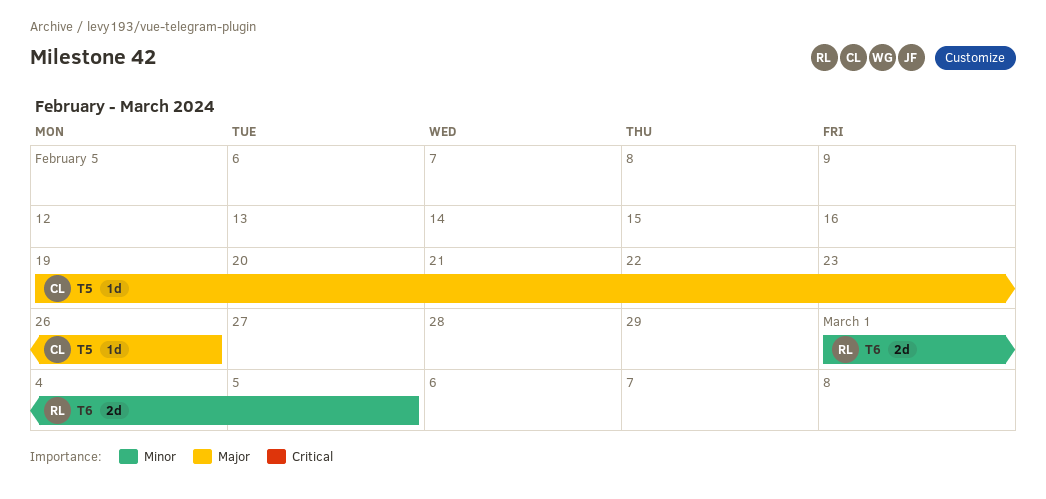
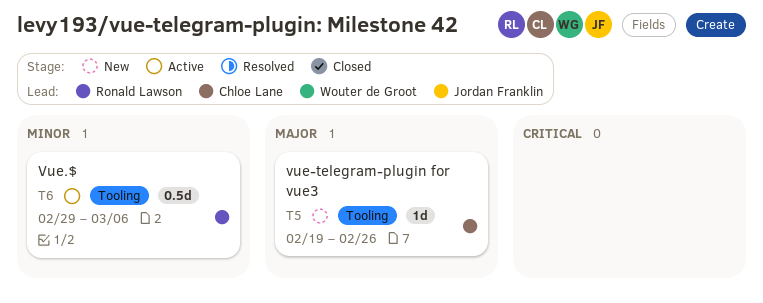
T6, estimate: 2d -> 0.5d
T6, start: Mar 1 -> Feb 29
T6, due: Mar 5 -> Mar 6

